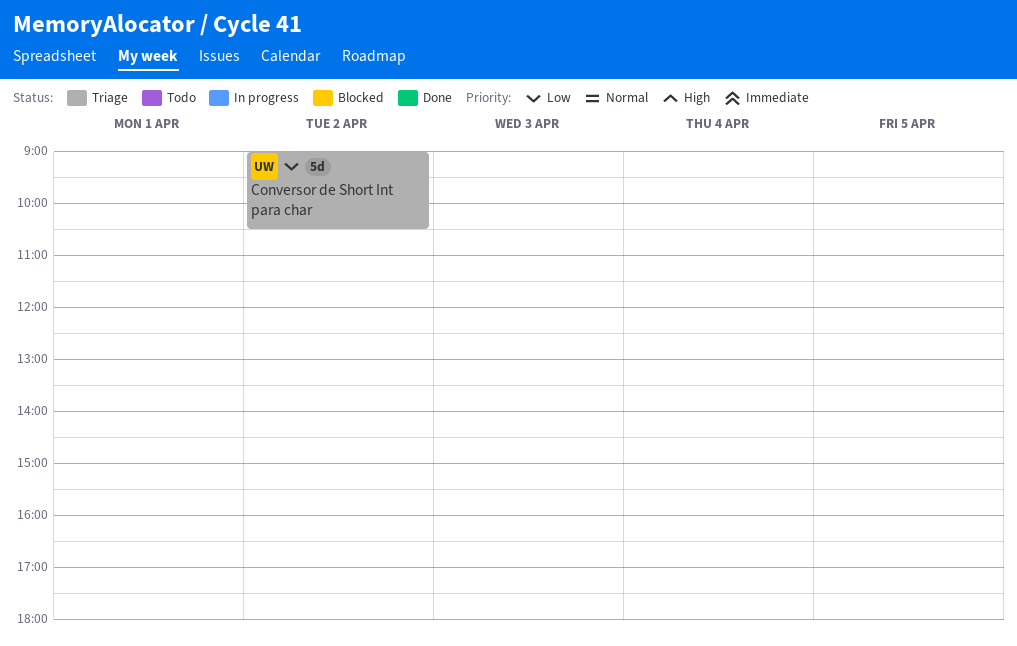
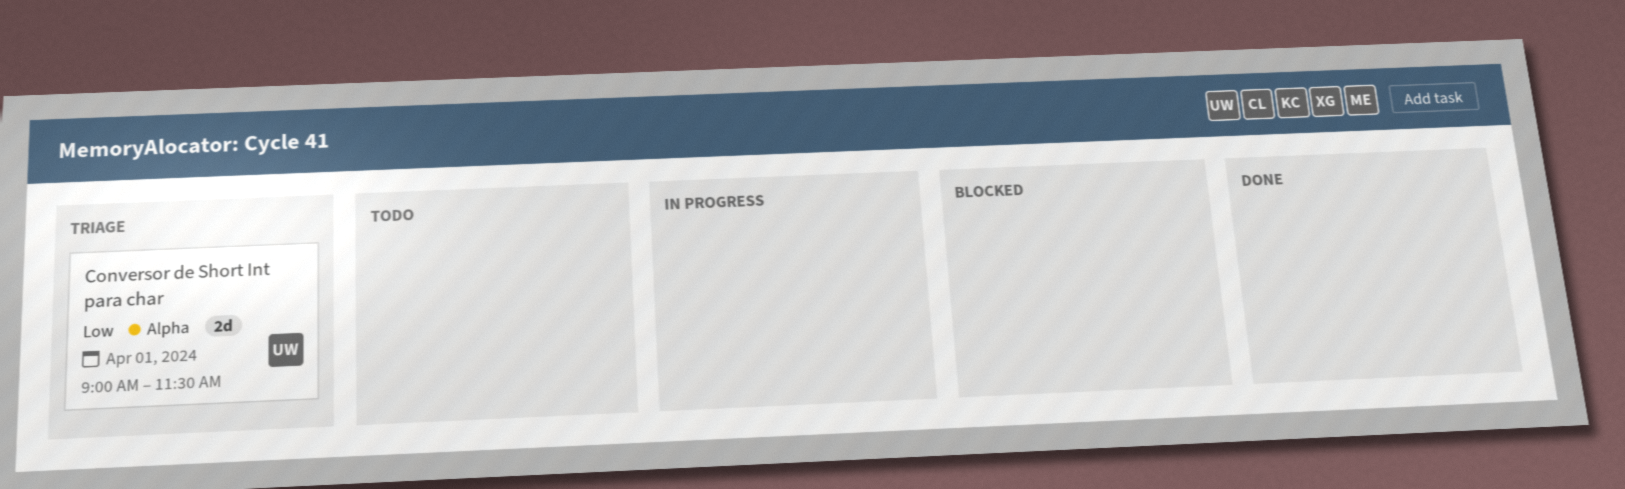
Conversor de Short Int para char, estimate: 5d -> 2d
Conversor de Short Int para char, day: Apr 2 -> Apr 1
Conversor de Short Int para char, ends: 10:30 -> 11:30

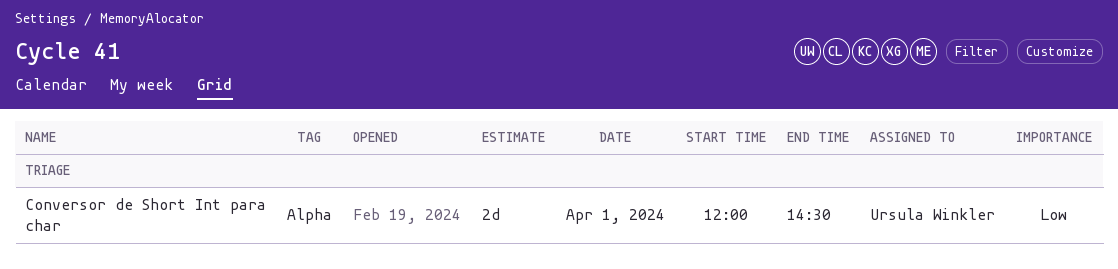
Conversor de Short Int para char, begins: 09:00 -> 12:00
Conversor de Short Int para char, ends: 11:30 -> 14:30

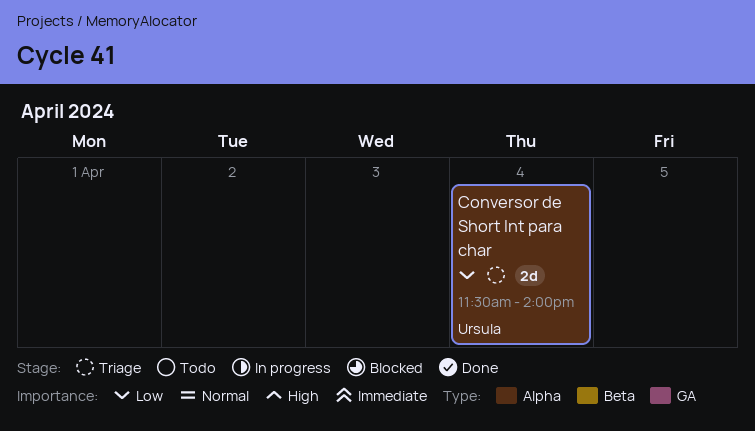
Conversor de Short Int para char, day: Apr 1 -> Apr 4
Conversor de Short Int para char, begins: 12:00 -> 11:30
Conversor de Short Int para char, ends: 14:30 -> 14:00

